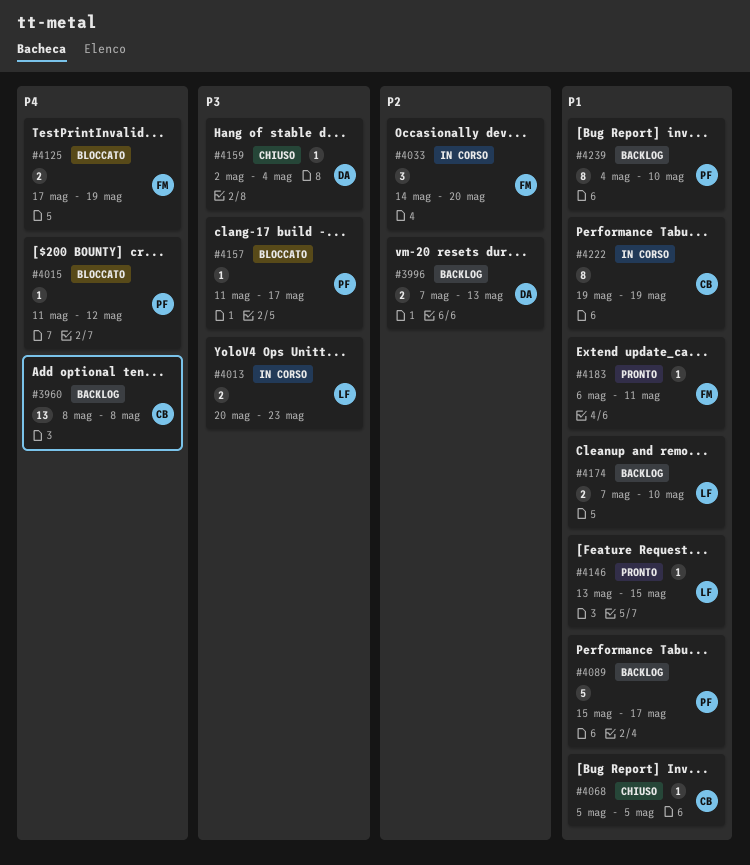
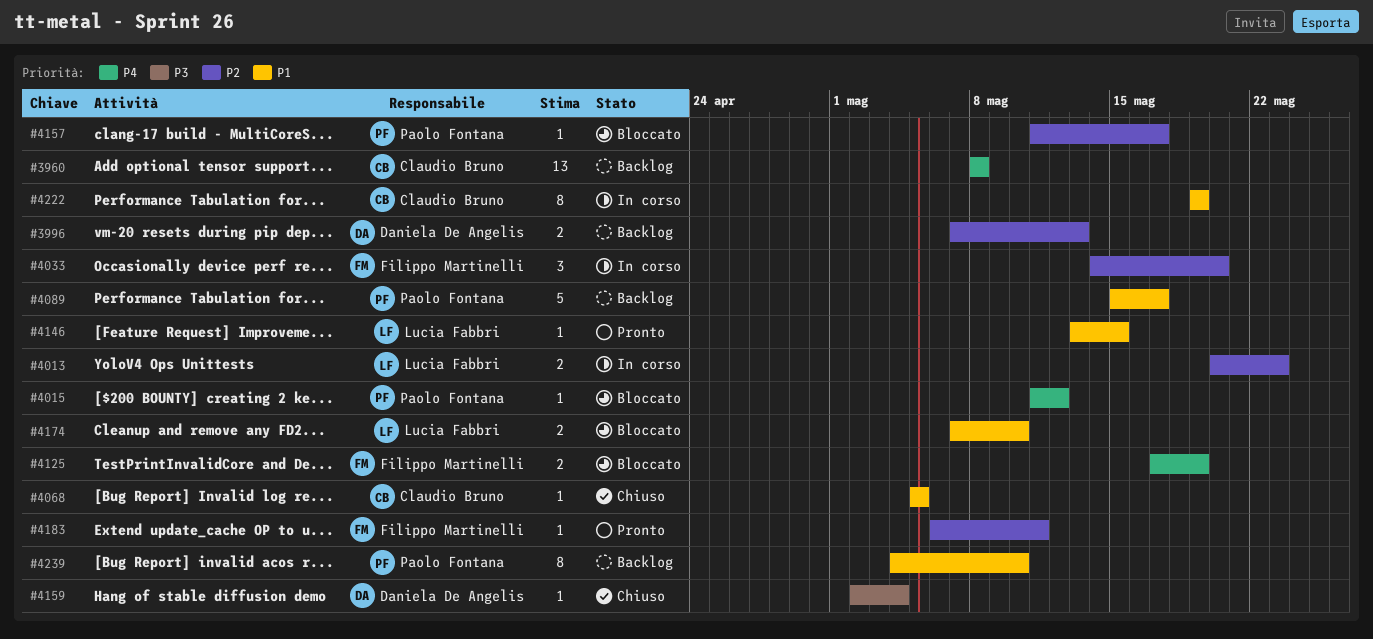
#4013, priority: P3 -> P2
#4157, priority: P3 -> P2
#4174, status: Backlog -> Bloccato
#4183, priority: P1 -> P2

